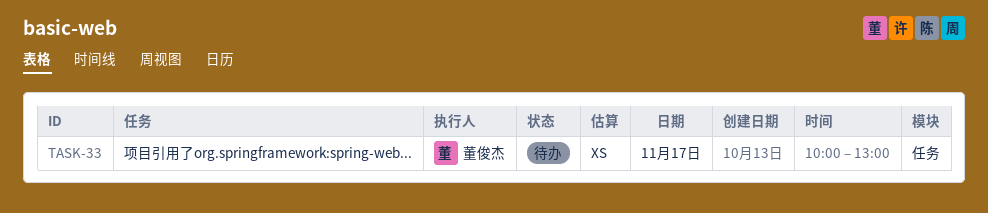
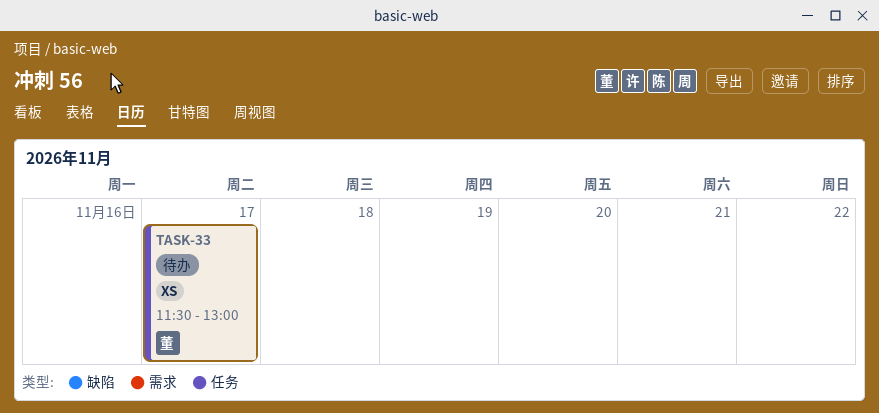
TASK-33, begins: 10:00 -> 11:30

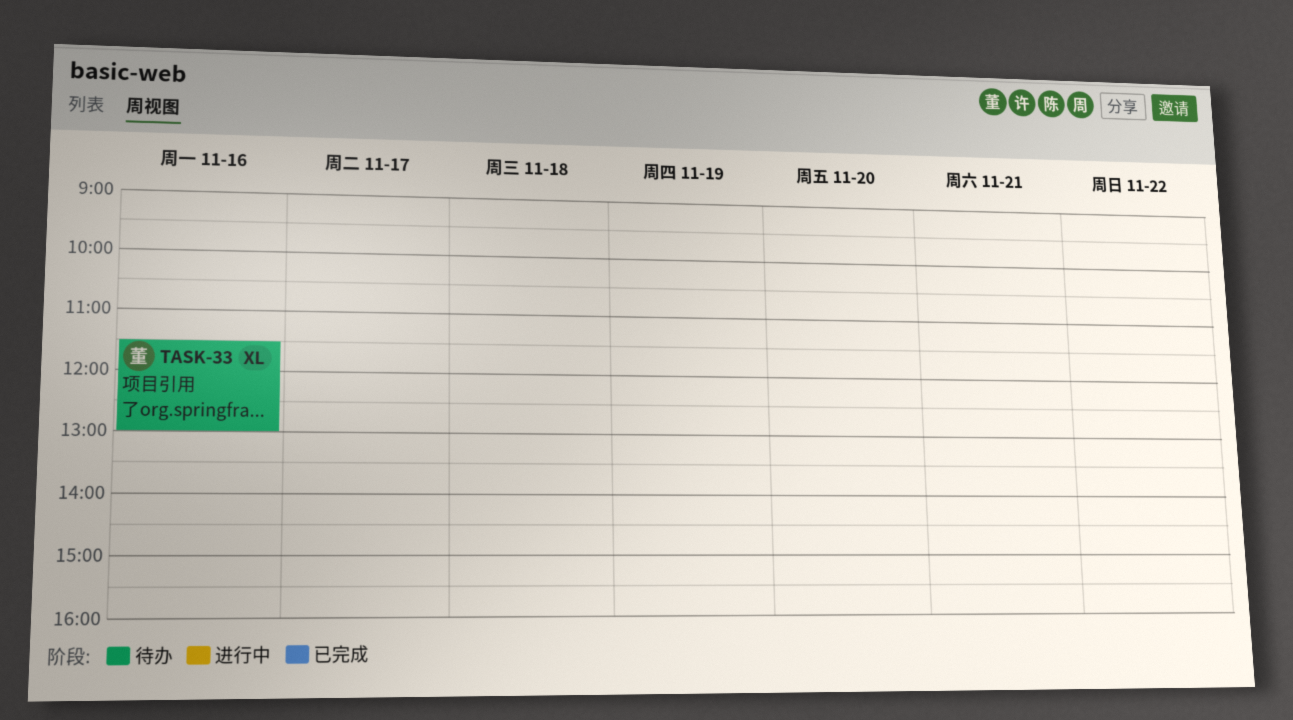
TASK-33, estimate: XS -> XL
TASK-33, day: Nov 17 -> Nov 16

